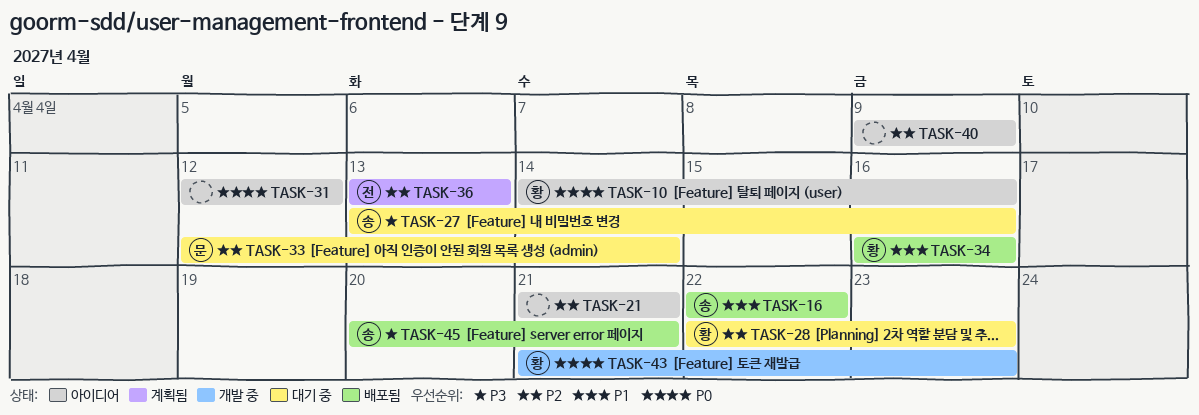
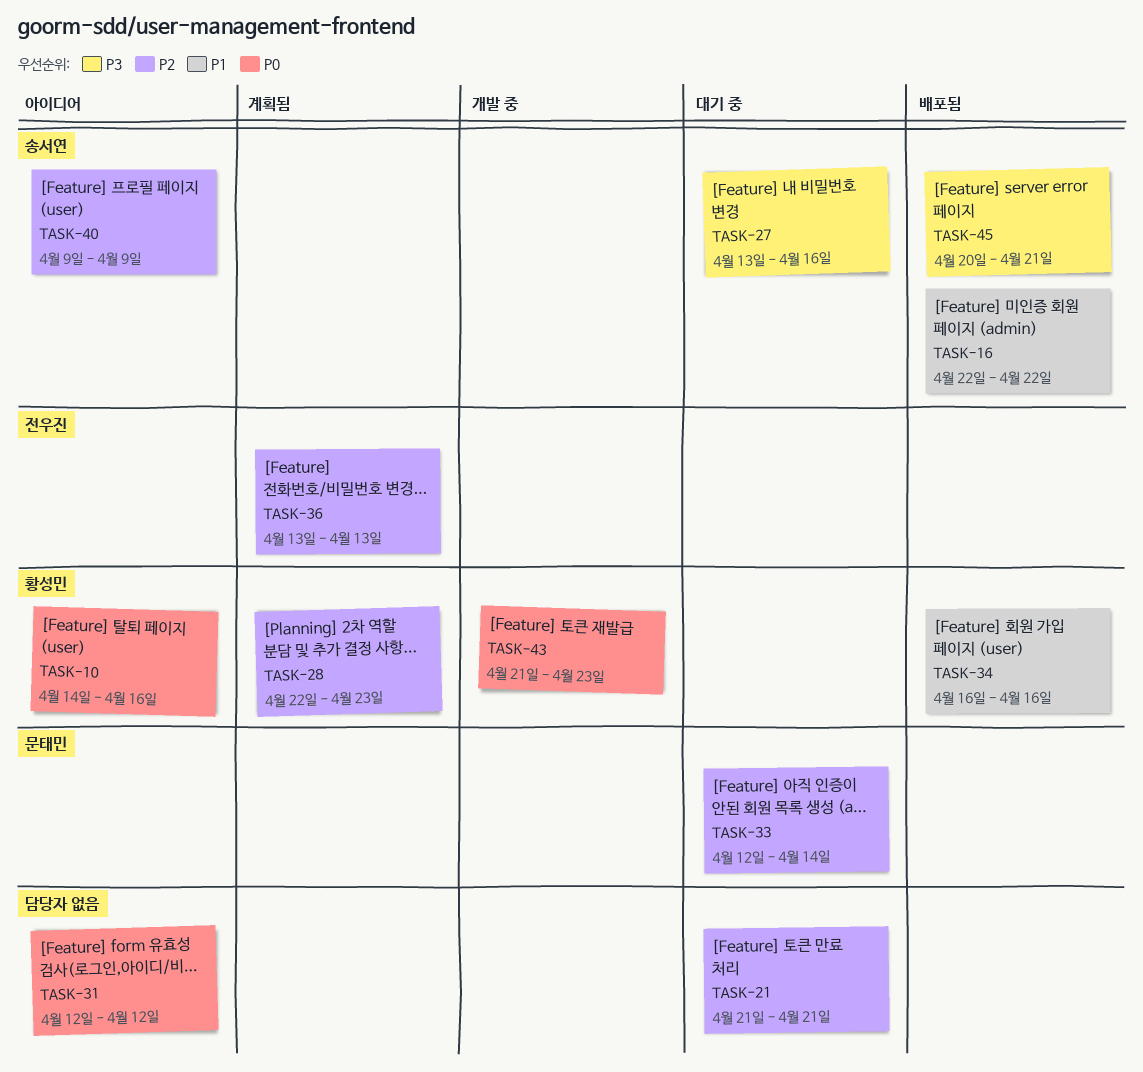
TASK-21, status: 아이디어 -> 대기 중
TASK-28, status: 대기 중 -> 계획됨
TASK-40, owner: none -> 송서연

